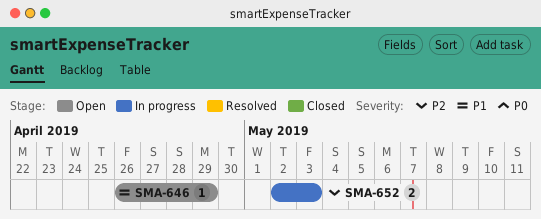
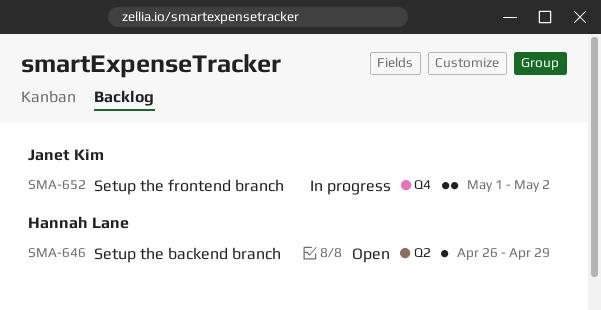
SMA-652, start: May 2 -> May 1
SMA-652, due: May 3 -> May 2

